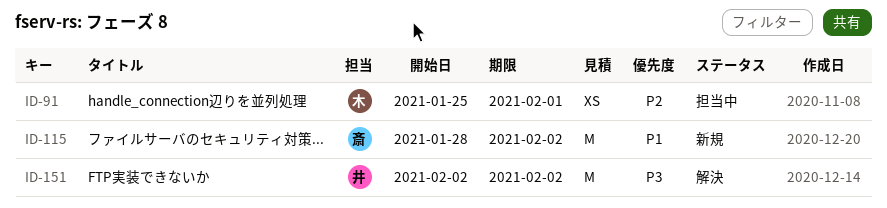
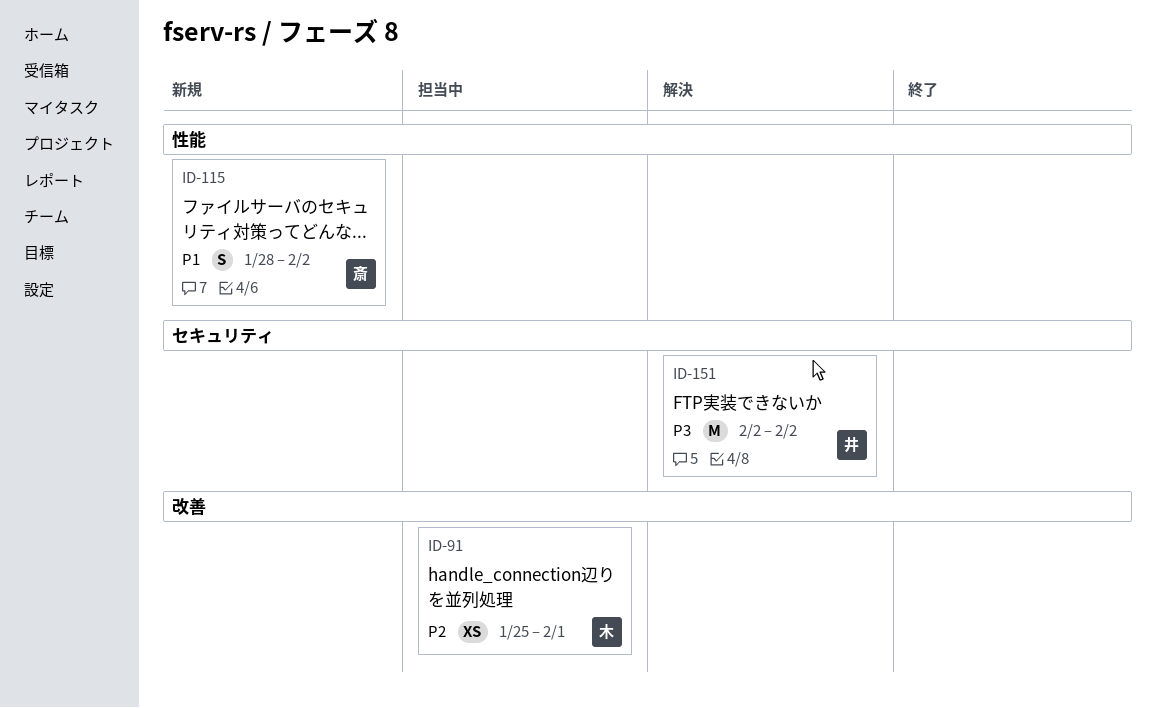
ID-115, estimate: M -> S

